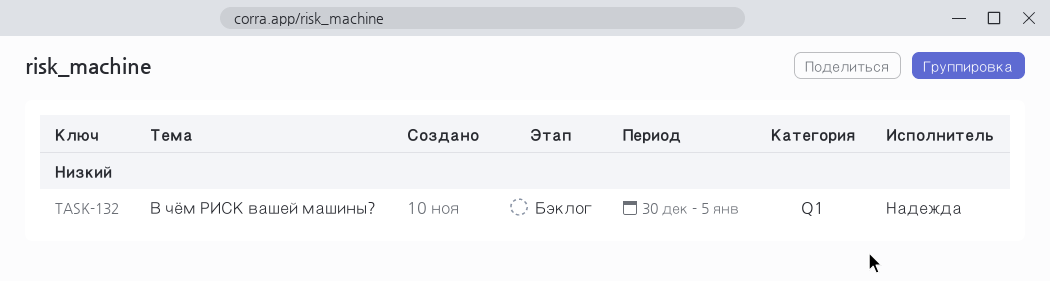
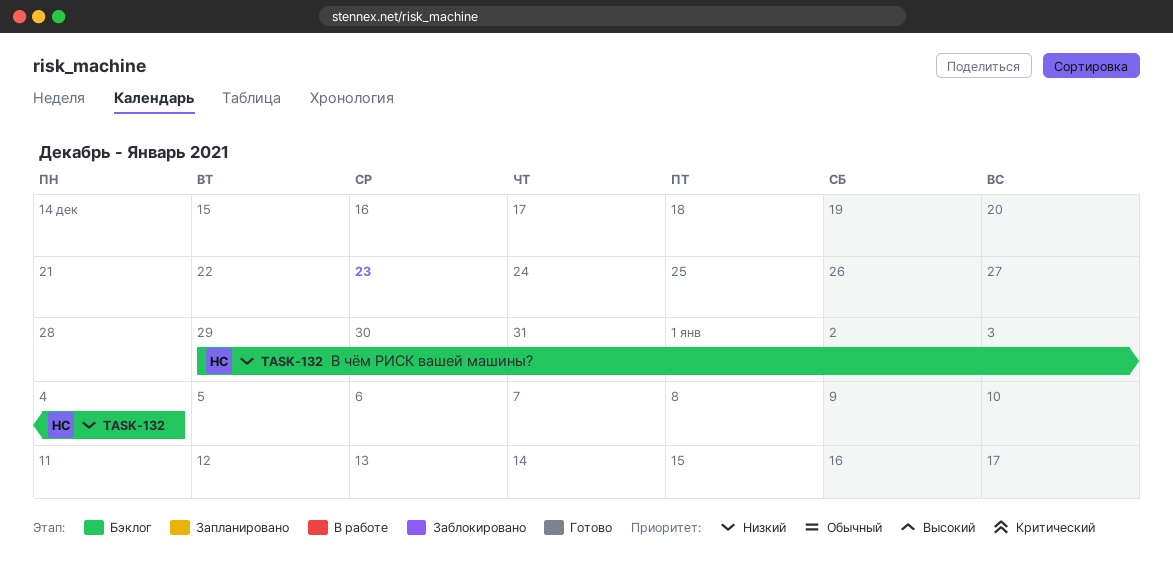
TASK-132, start: Dec 30 -> Dec 29
TASK-132, due: Jan 5 -> Jan 4

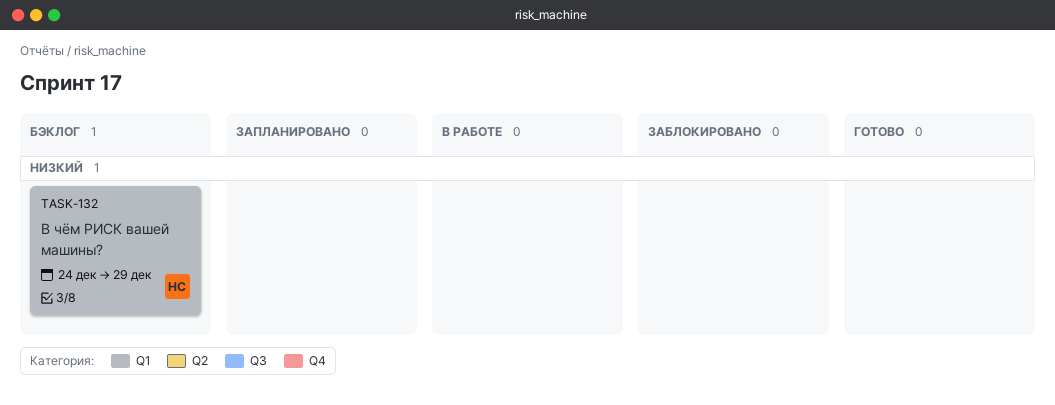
TASK-132, start: Dec 29 -> Dec 24
TASK-132, due: Jan 4 -> Dec 29

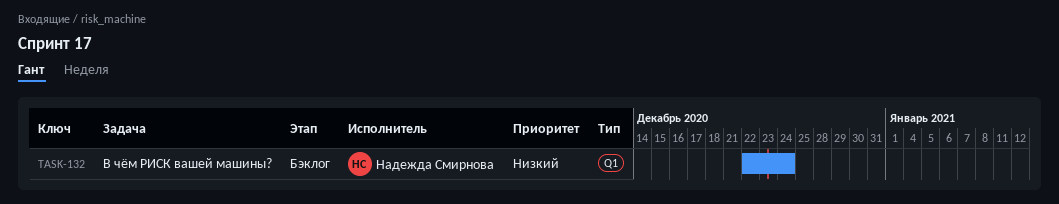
TASK-132, start: Dec 24 -> Dec 22
TASK-132, due: Dec 29 -> Dec 24

